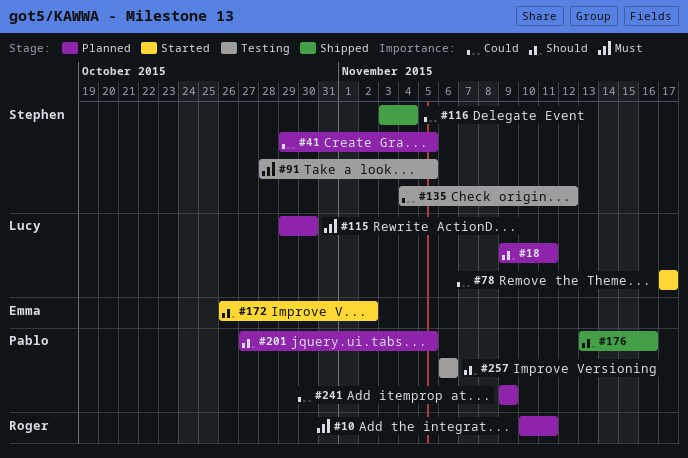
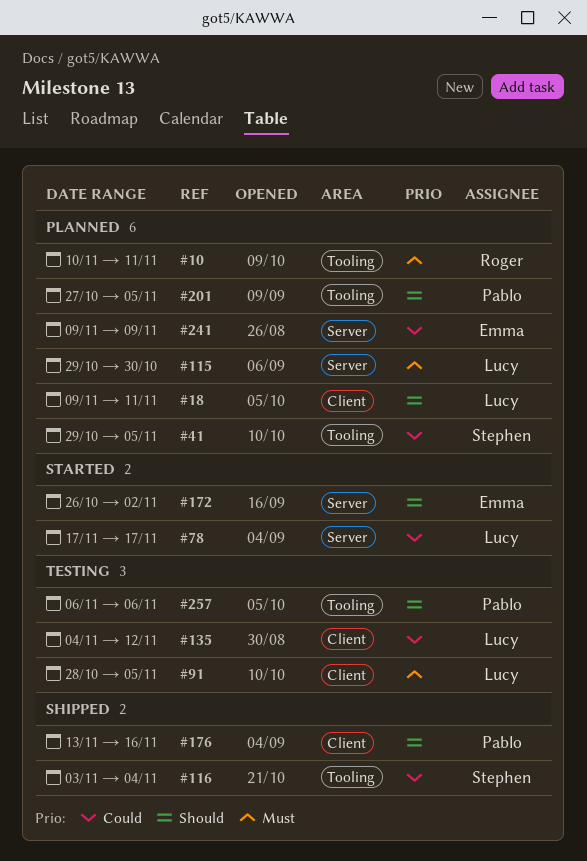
#91, owner: Stephen -> Lucy
#135, owner: Stephen -> Lucy
#241, owner: Pablo -> Emma

